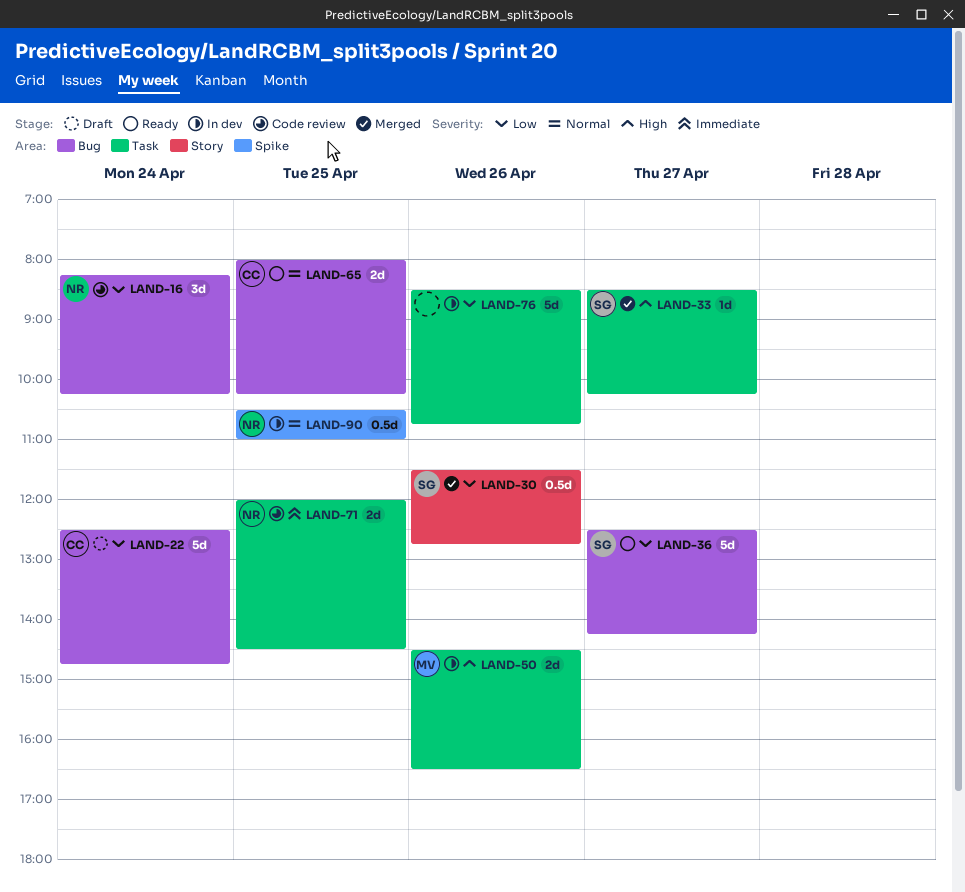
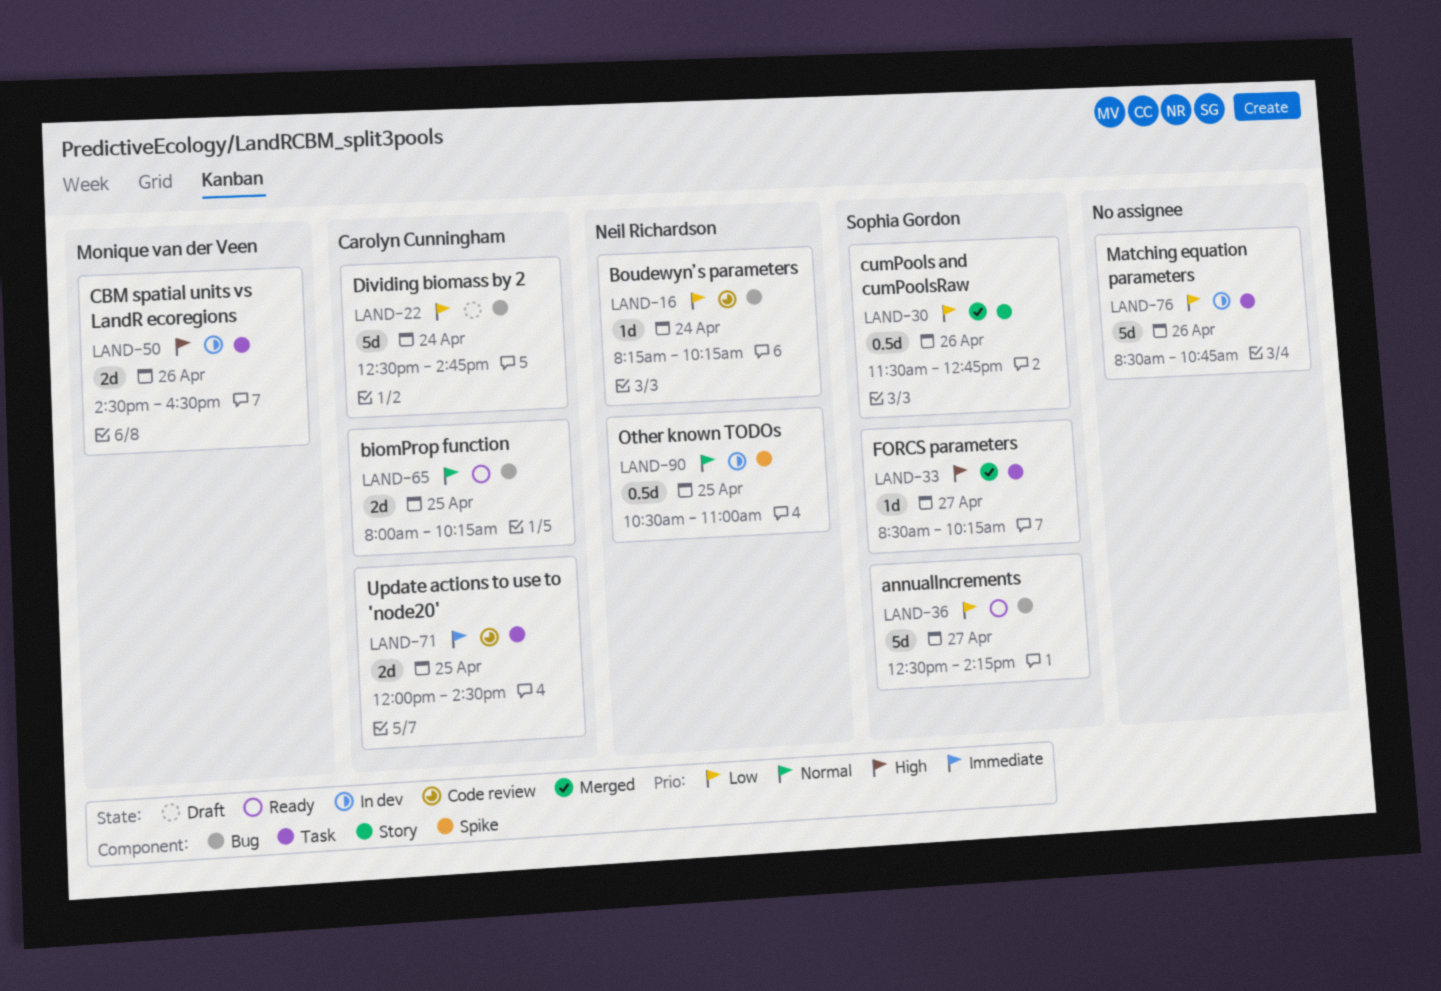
LAND-16, estimate: 3d -> 1d
LAND-71, owner: Neil Richardson -> Carolyn Cunningham

